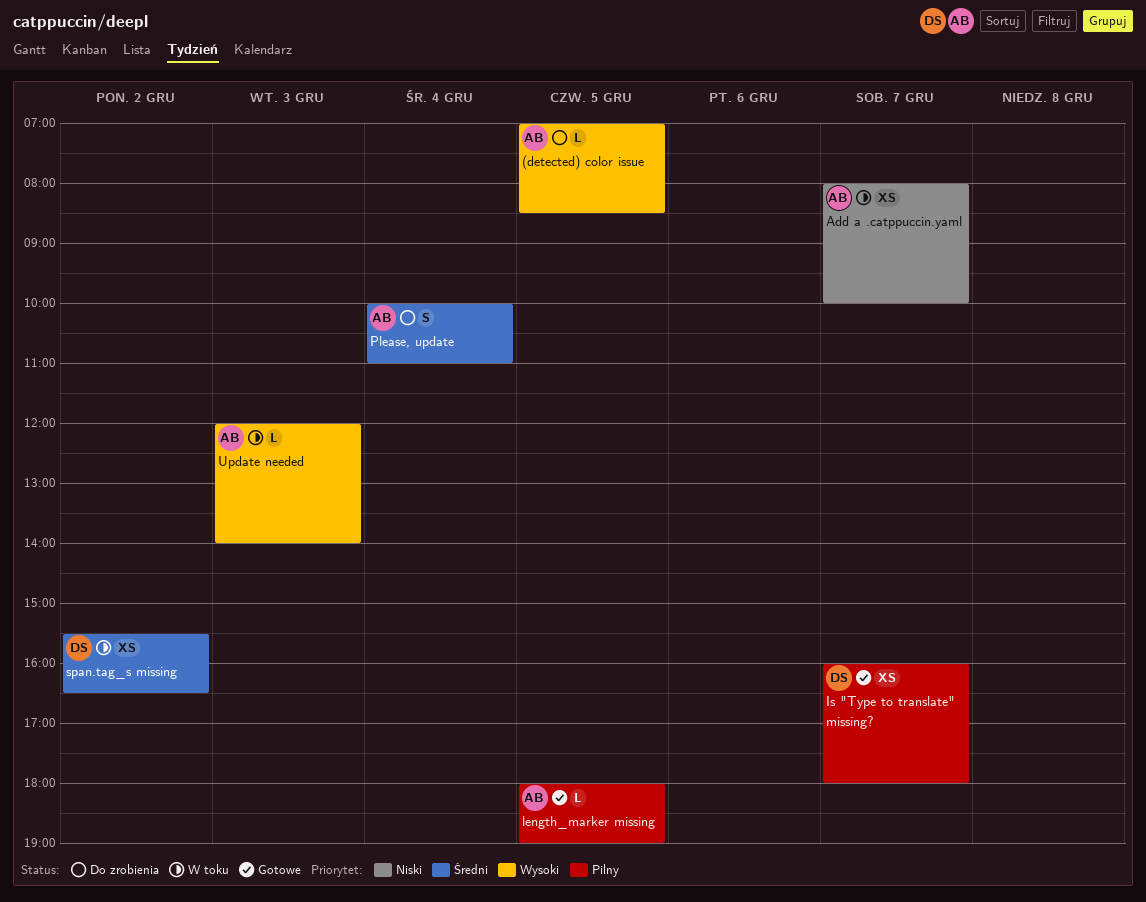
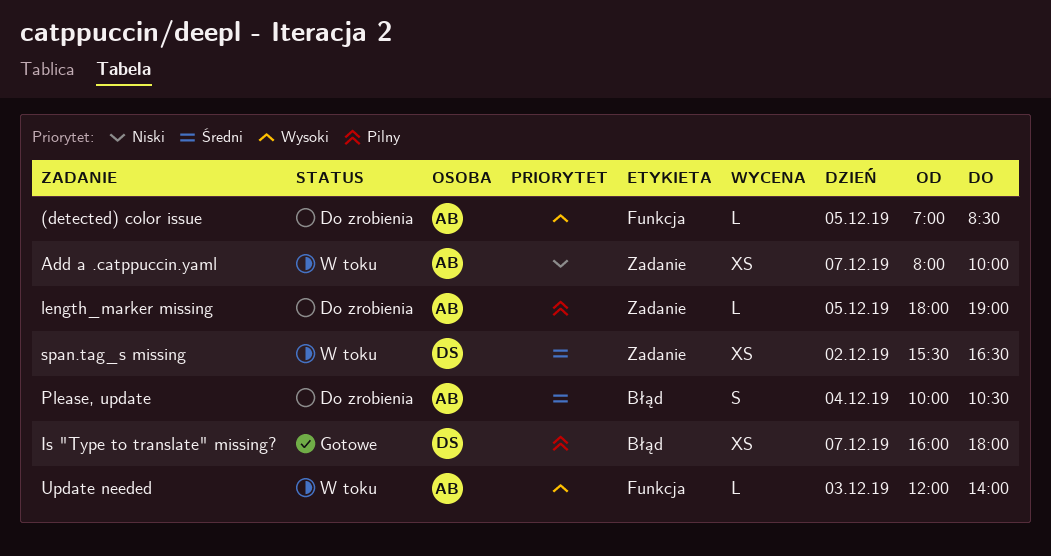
length_marker missing, status: Gotowe -> Do zrobienia
Please, update, ends: 11:00 -> 10:30

